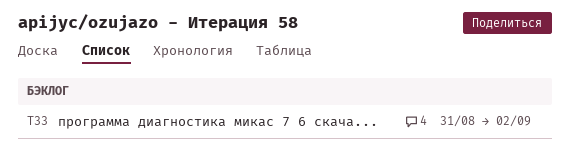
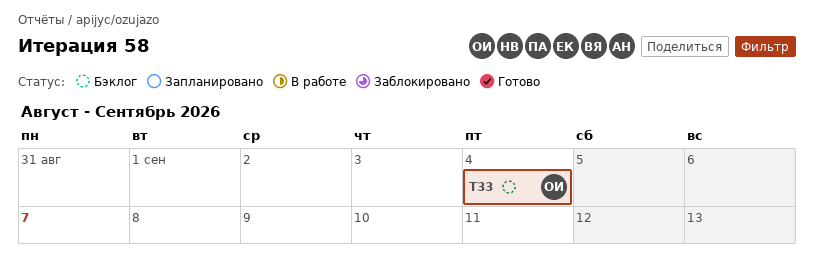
T33, due: Sep 2 -> Sep 4

